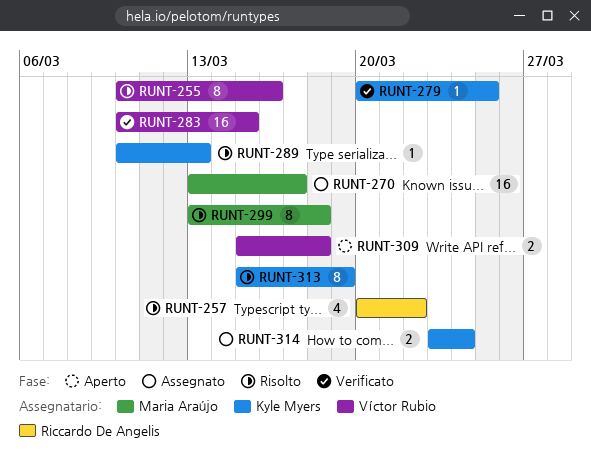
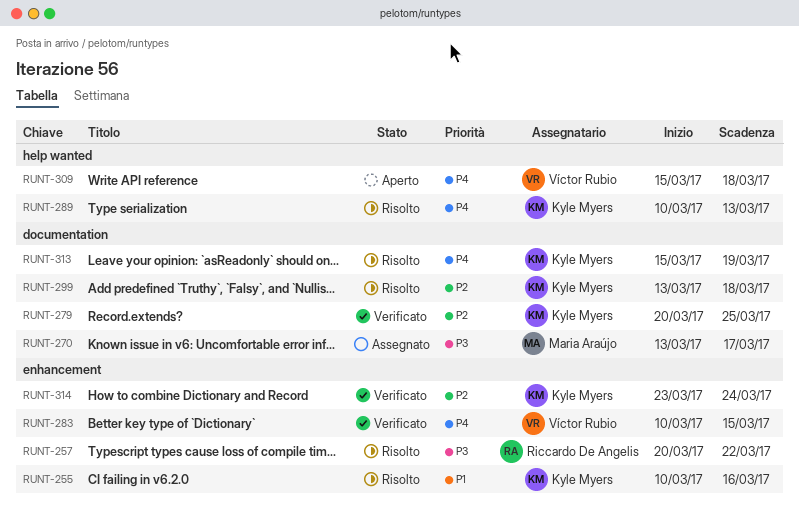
RUNT-255, owner: Víctor Rubio -> Kyle Myers
RUNT-299, owner: Maria Araújo -> Kyle Myers
RUNT-314, status: Assegnato -> Verificato

